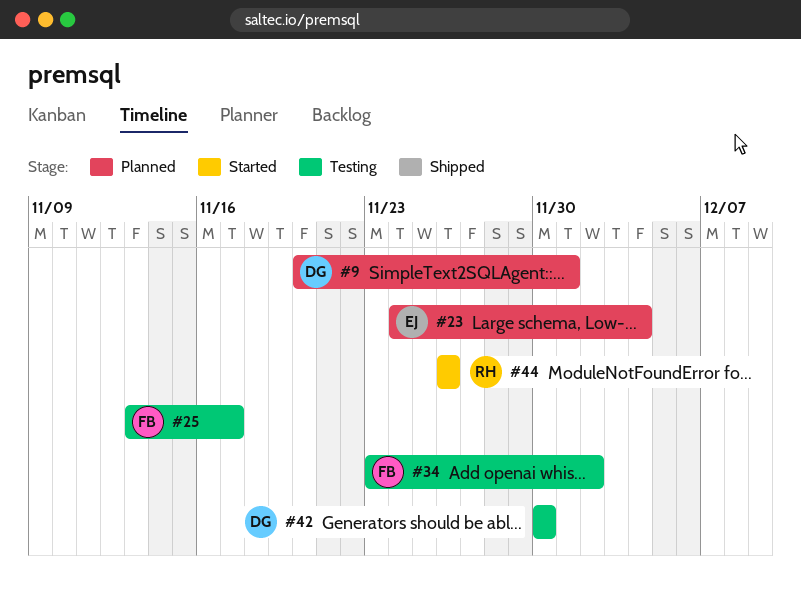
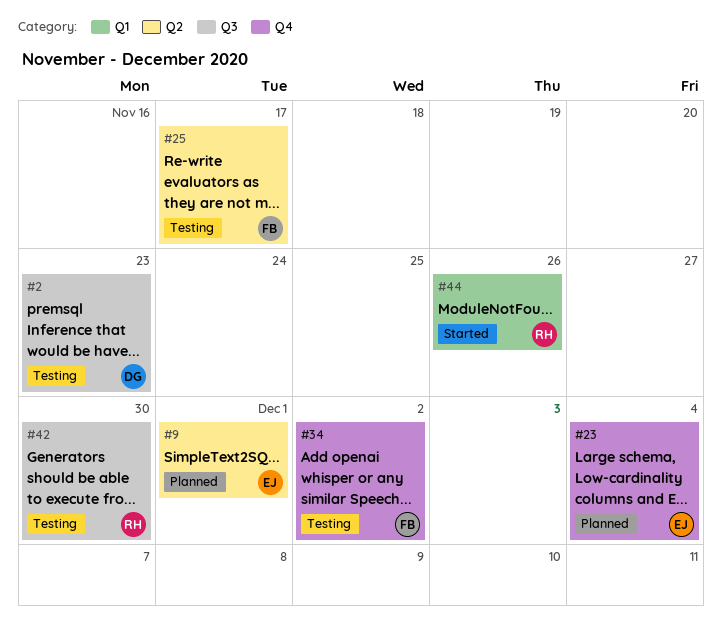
#2: none -> present
#9, owner: DG -> EJ
#42, owner: DG -> RH

